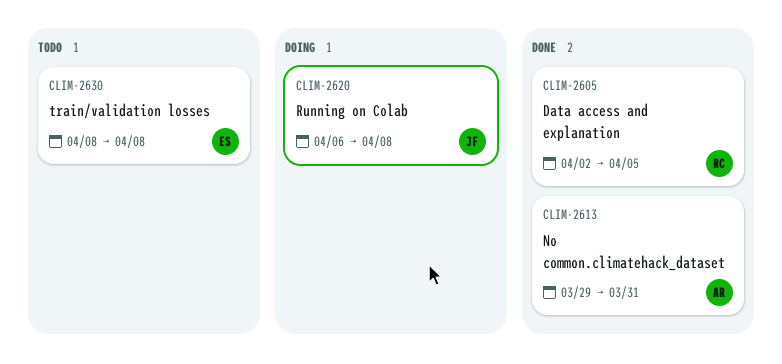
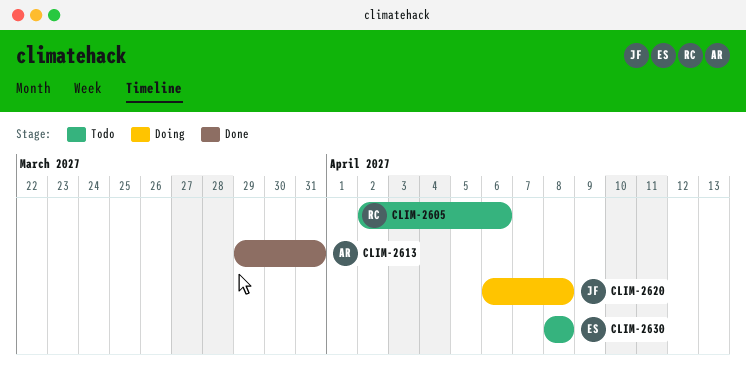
CLIM-2605, status: Done -> Todo
CLIM-2605, due: Apr 5 -> Apr 6

